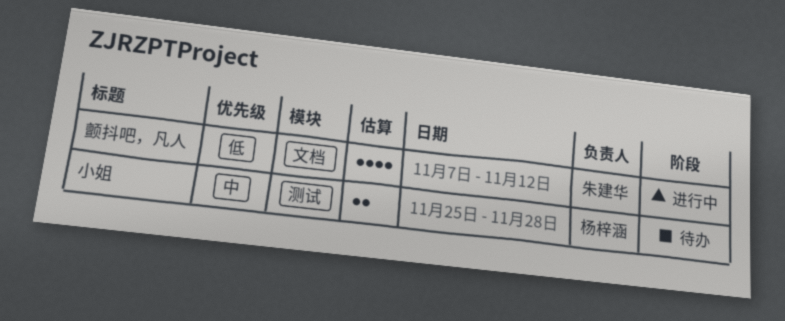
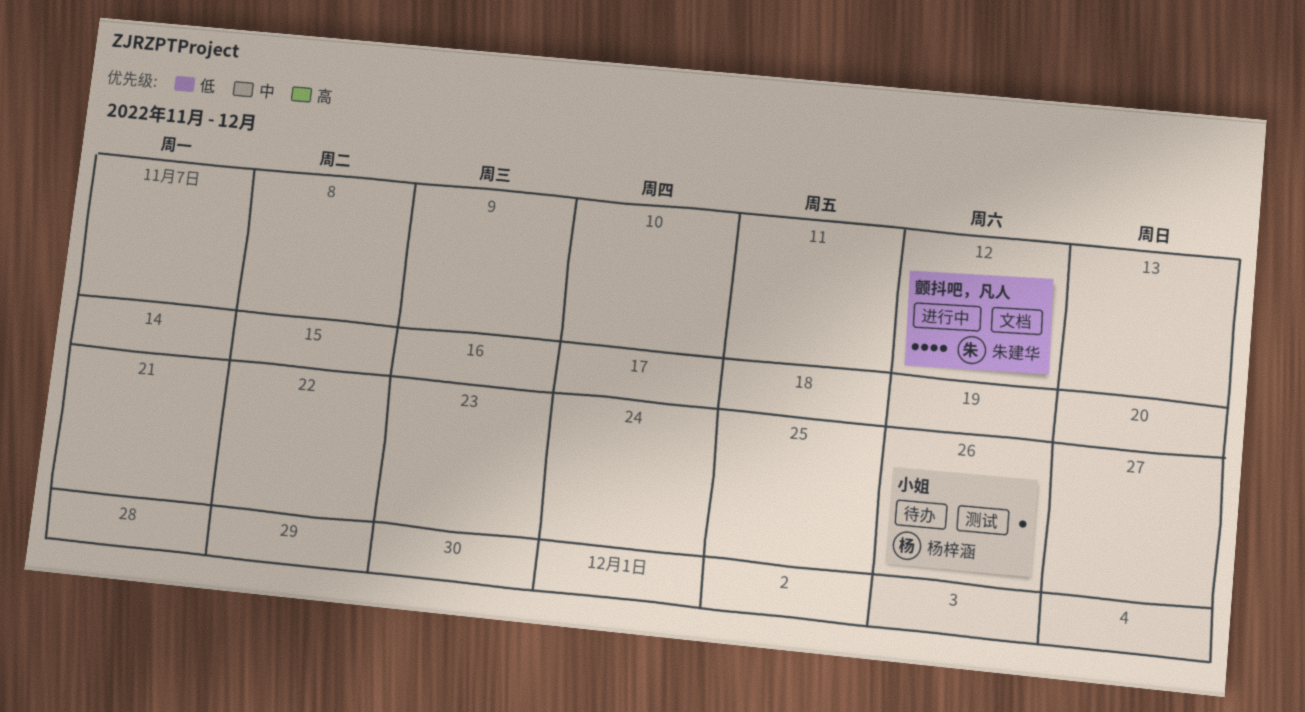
小姐, estimate: 2 -> 1
小姐, due: Nov 28 -> Nov 26

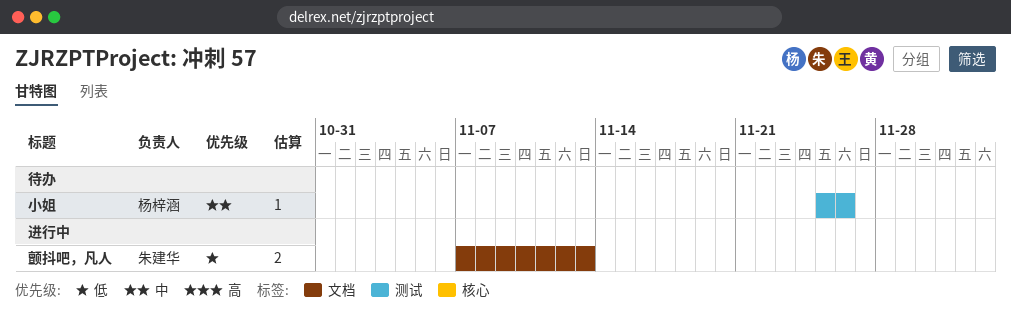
颤抖吧，凡人, estimate: 4 -> 2
颤抖吧，凡人, due: Nov 12 -> Nov 13

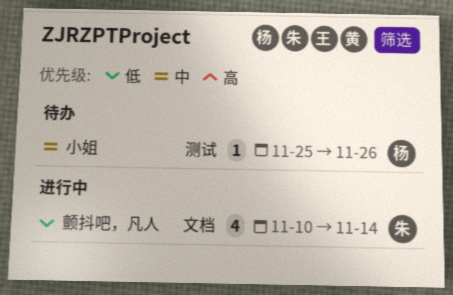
颤抖吧，凡人, estimate: 2 -> 4
颤抖吧，凡人, start: Nov 7 -> Nov 10
颤抖吧，凡人, due: Nov 13 -> Nov 14

